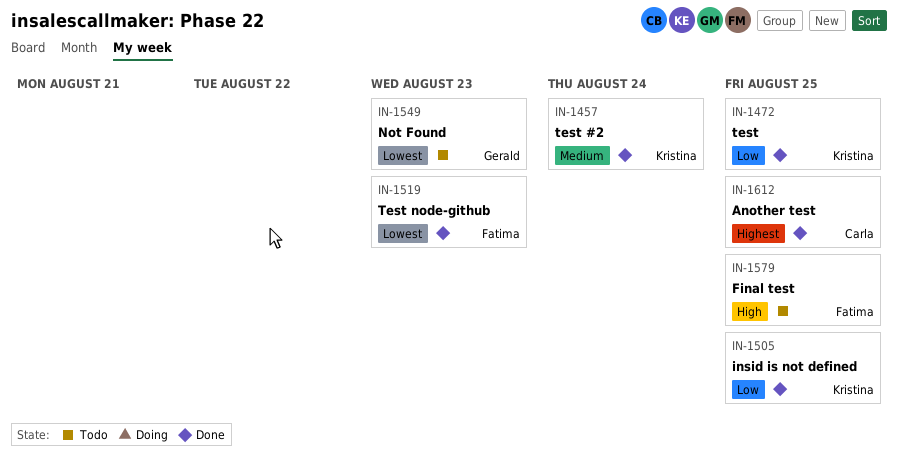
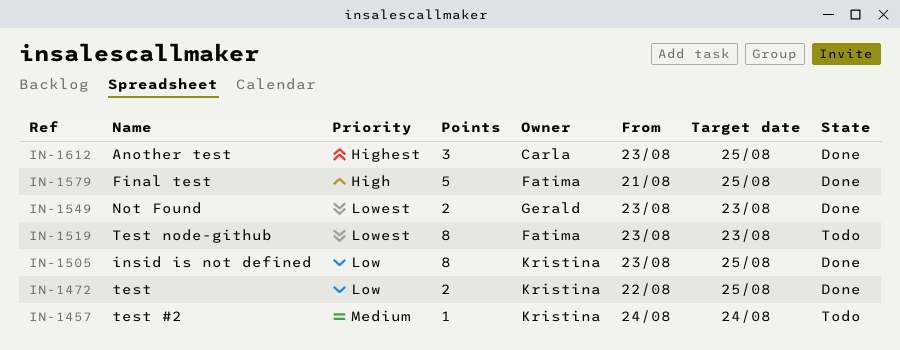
IN-1457, status: Done -> Todo
IN-1519, status: Done -> Todo
IN-1549, status: Todo -> Done
IN-1579, status: Todo -> Done

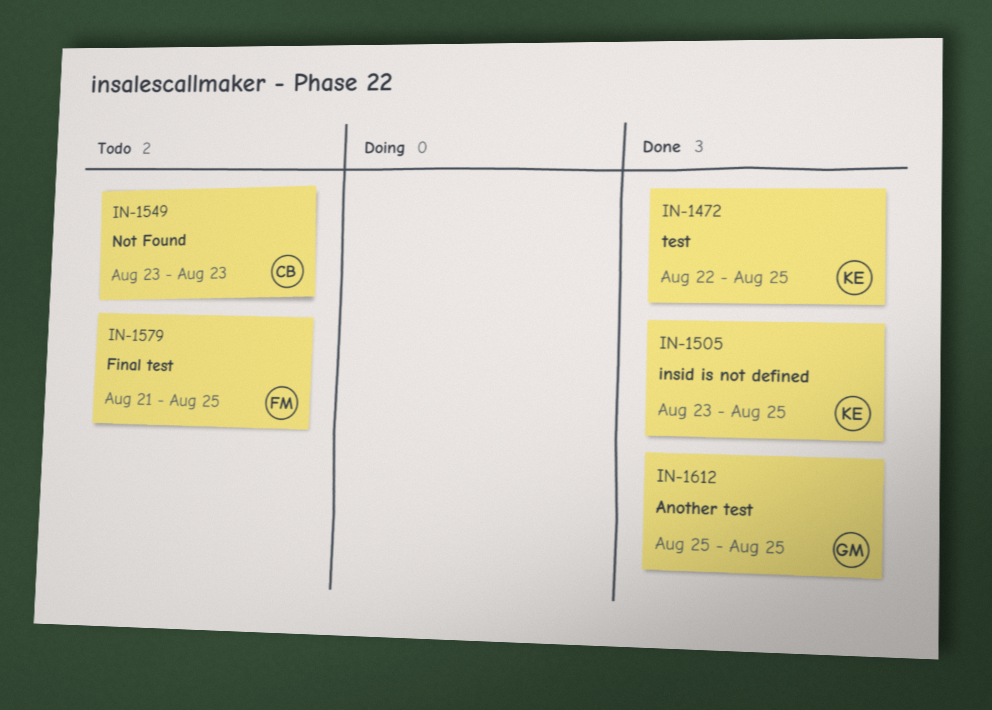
IN-1457: present -> none
IN-1519: present -> none
IN-1549, status: Done -> Todo
IN-1549, owner: Gerald -> Carla
IN-1579, status: Done -> Todo
IN-1612, owner: Carla -> Gerald
IN-1612, start: Aug 23 -> Aug 25

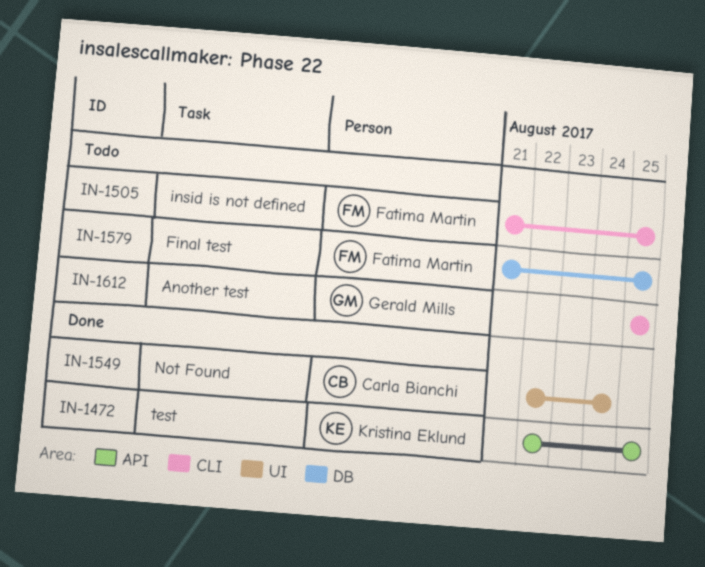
IN-1505, status: Done -> Todo
IN-1505, owner: Kristina Eklund -> Fatima Martin
IN-1505, start: Aug 23 -> Aug 21
IN-1549, status: Todo -> Done
IN-1549, start: Aug 23 -> Aug 22
IN-1549, due: Aug 23 -> Aug 24
IN-1612, status: Done -> Todo

